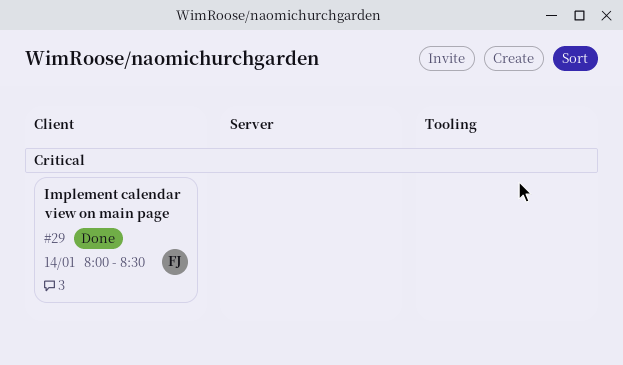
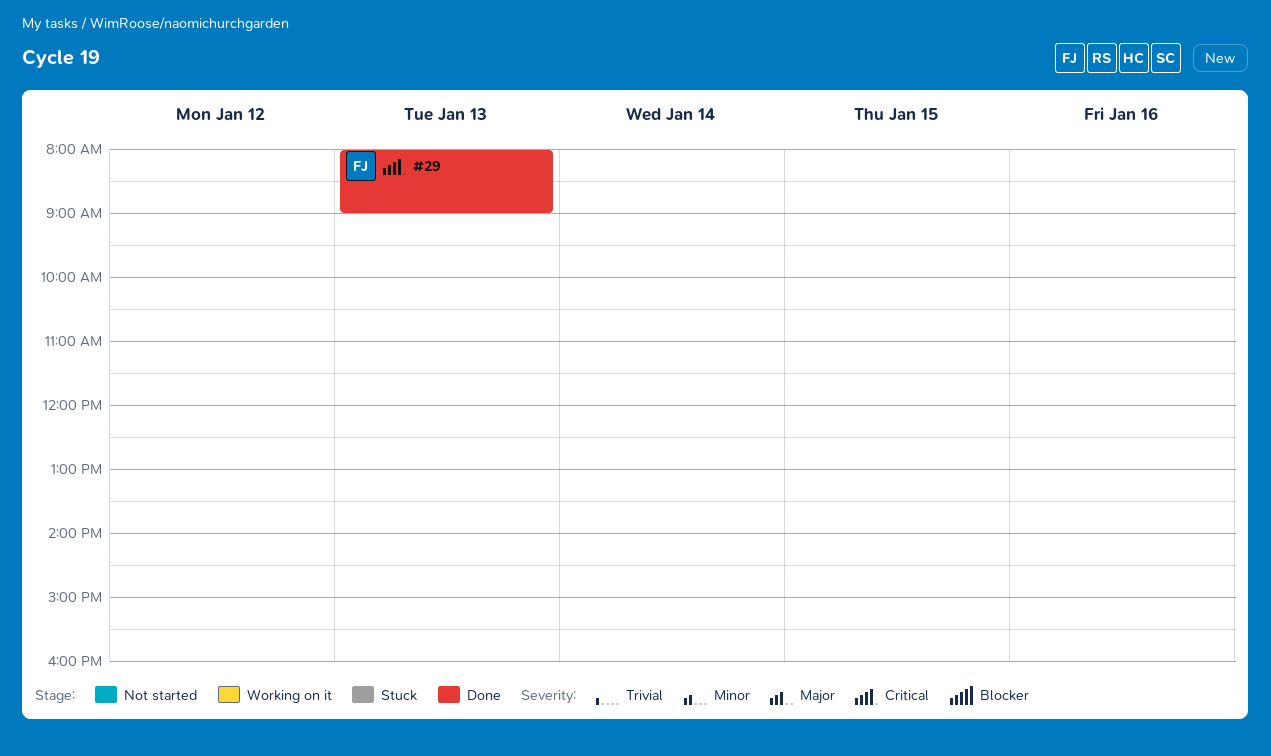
#29, day: Jan 14 -> Jan 13
#29, ends: 08:30 -> 09:00

